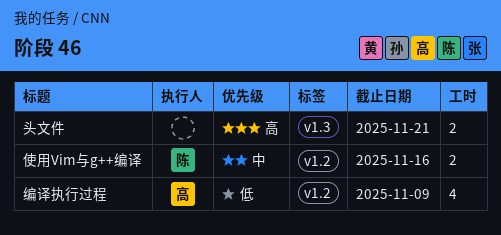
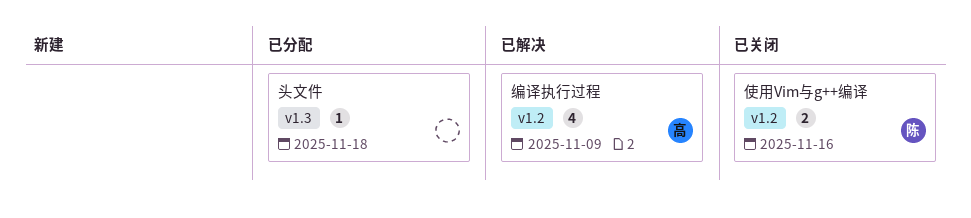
头文件, estimate: 2 -> 1
头文件, due: Nov 21 -> Nov 18

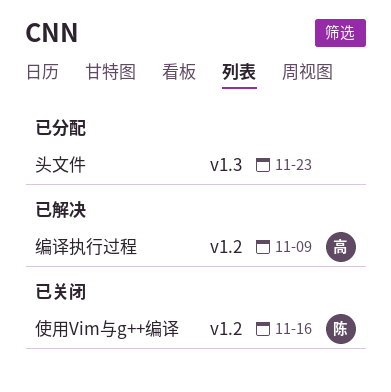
头文件, due: Nov 18 -> Nov 23

